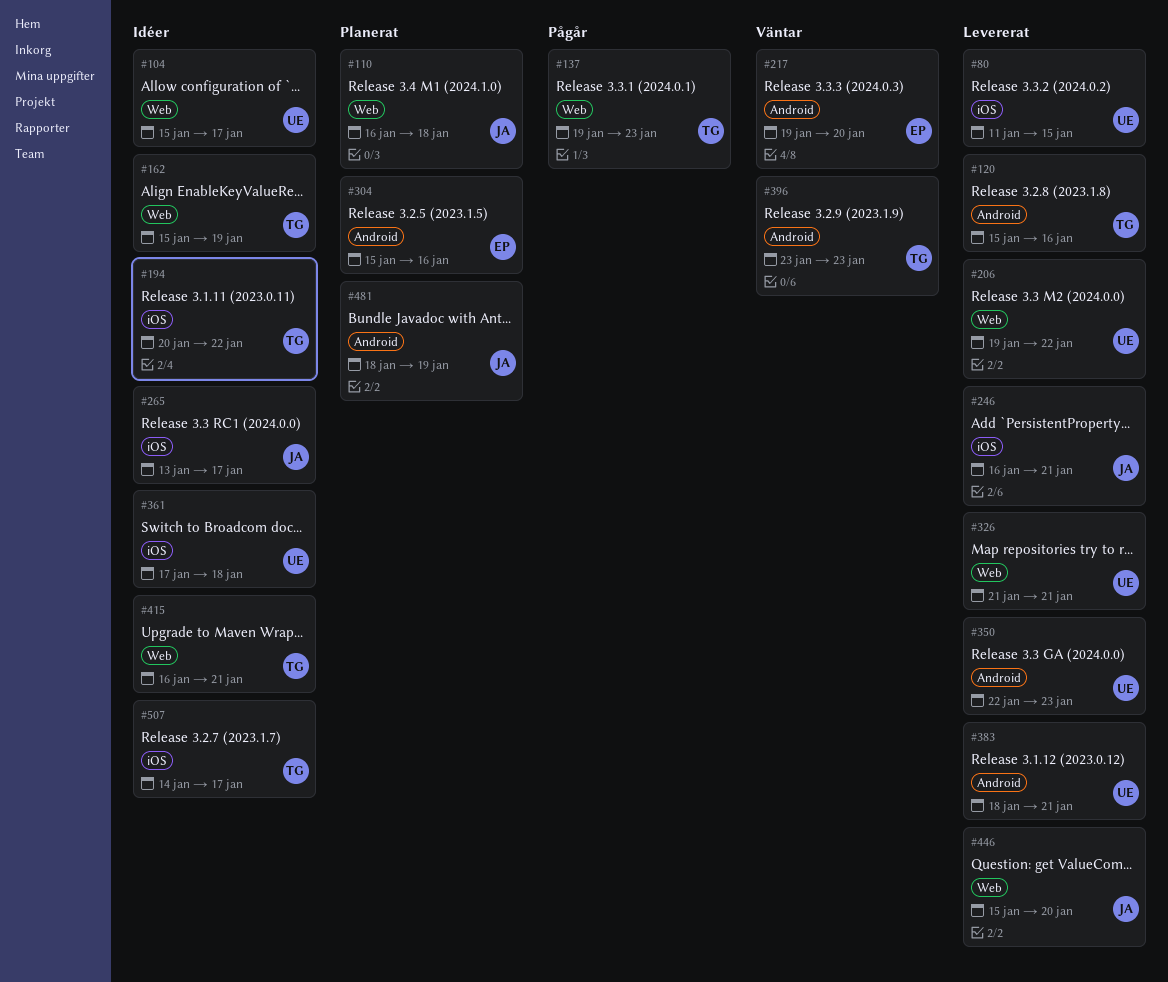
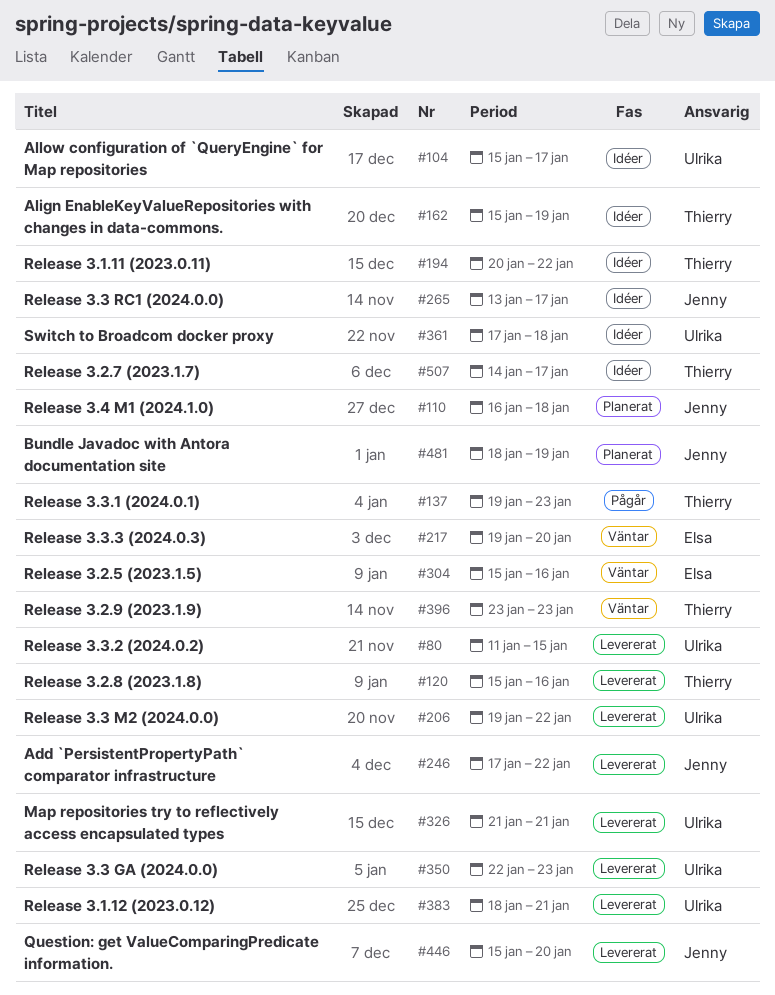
#246, start: Jan 16 -> Jan 17
#246, due: Jan 21 -> Jan 22
#304, status: Planerat -> Väntar
#415: present -> none

